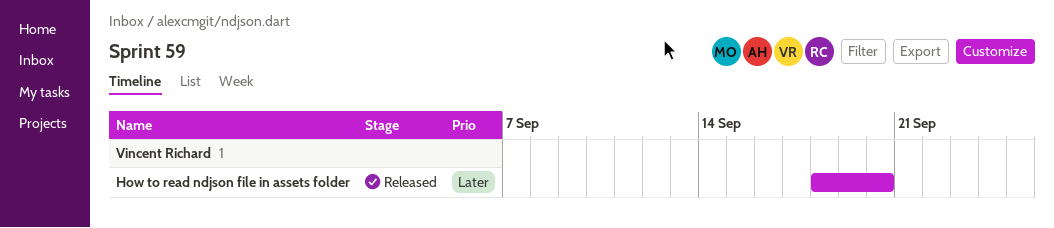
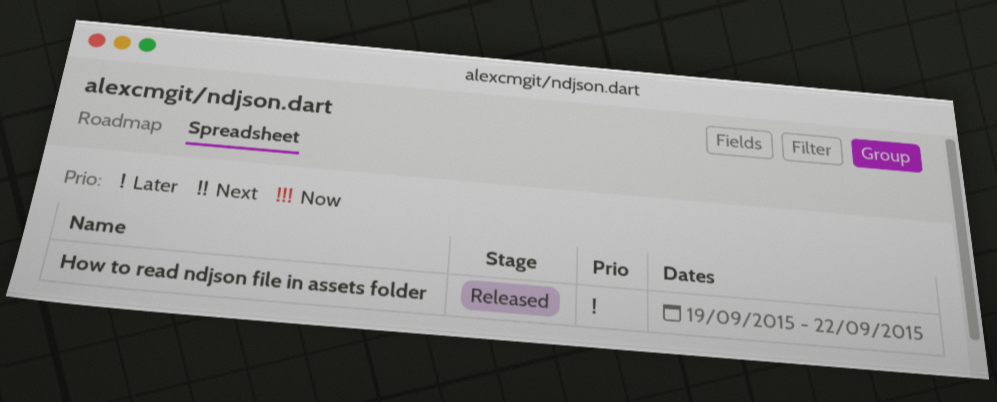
How to read ndjson file in assets folder, start: Sep 18 -> Sep 19
How to read ndjson file in assets folder, due: Sep 20 -> Sep 22

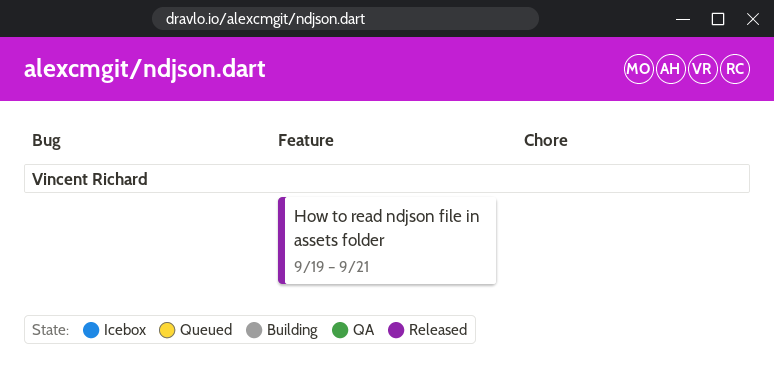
How to read ndjson file in assets folder, due: Sep 22 -> Sep 21

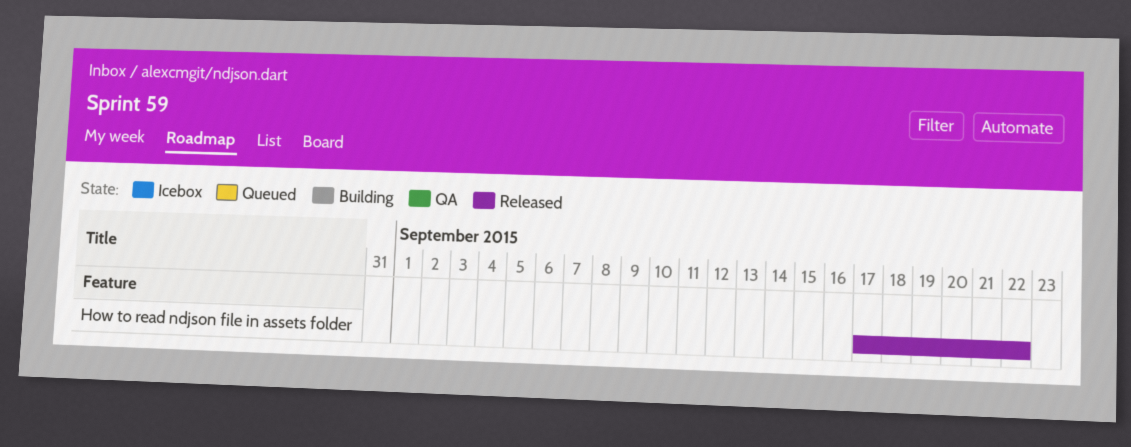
How to read ndjson file in assets folder, start: Sep 19 -> Sep 17
How to read ndjson file in assets folder, due: Sep 21 -> Sep 22

